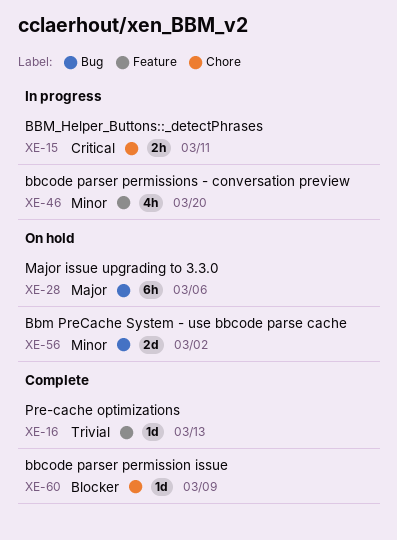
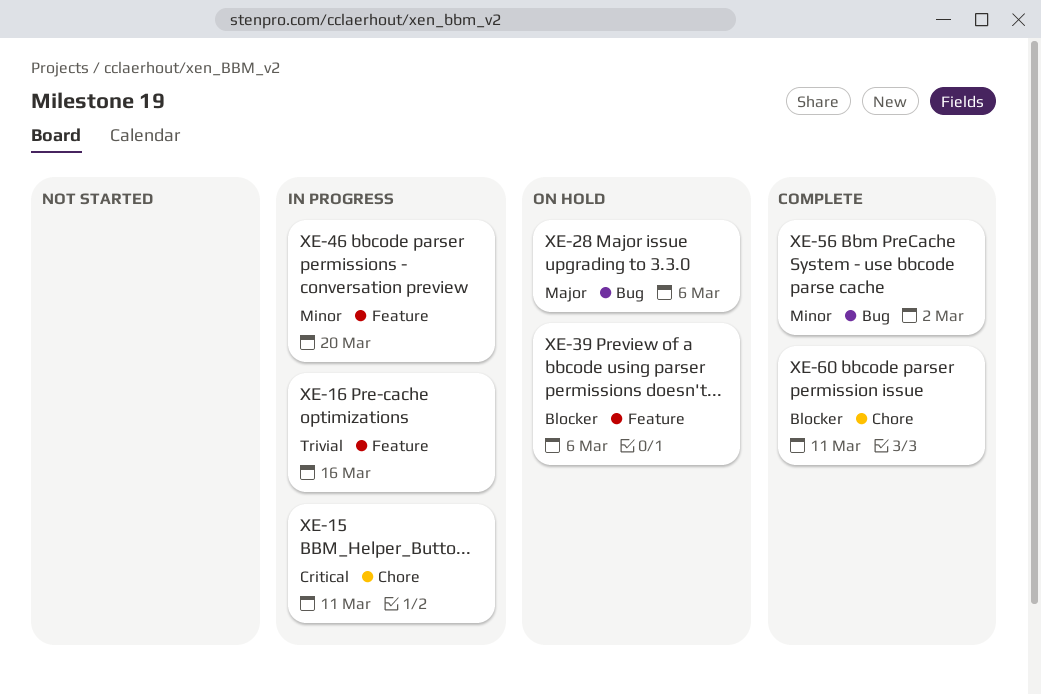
XE-16, status: Complete -> In progress
XE-16, due: Mar 13 -> Mar 16
XE-39: none -> present
XE-56, status: On hold -> Complete
XE-60, due: Mar 9 -> Mar 11

